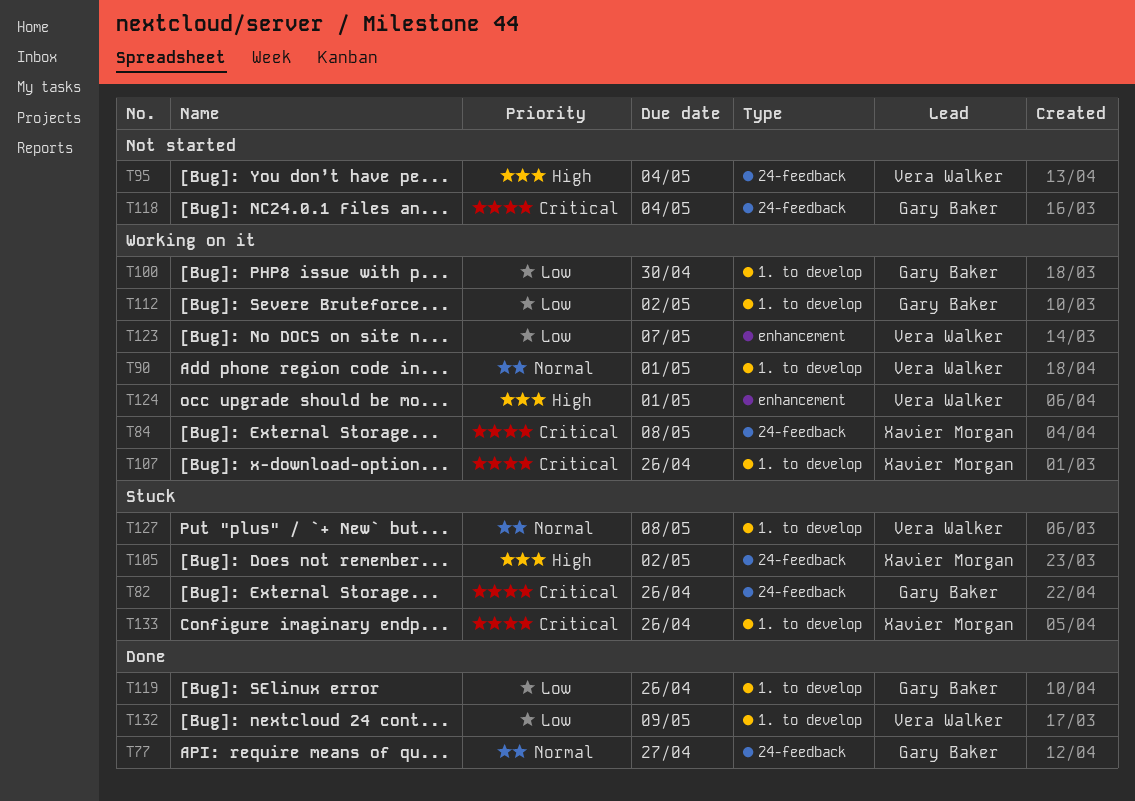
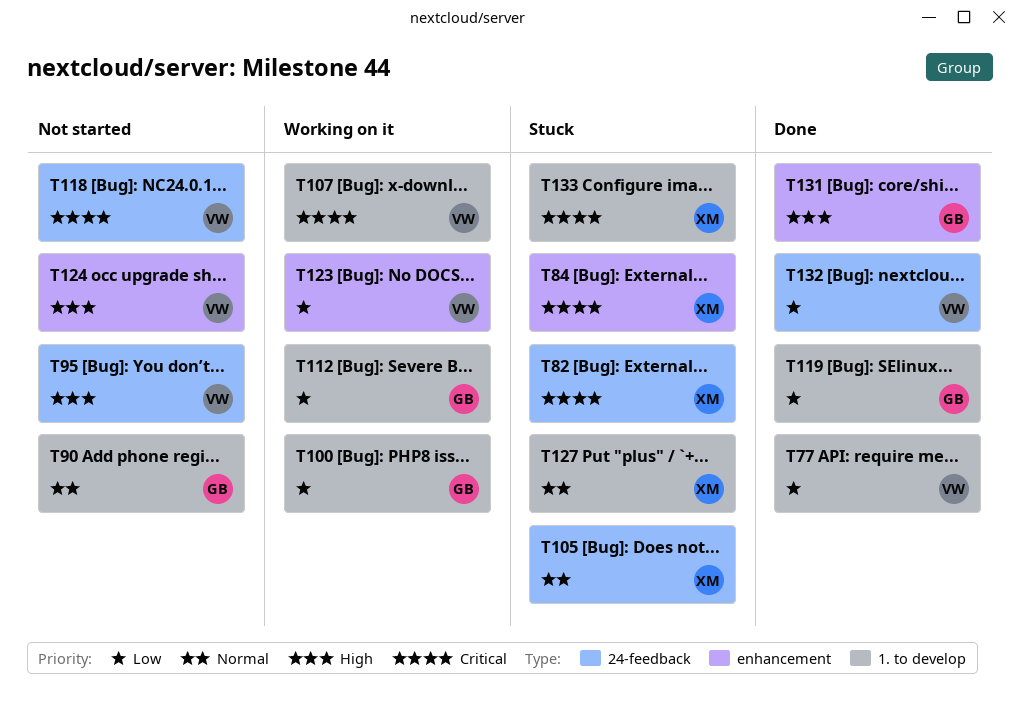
T77, owner: Gary Baker -> Vera Walker
T77, priority: Normal -> Low
T77, label: 24-feedback -> 1. to develop
T82, owner: Gary Baker -> Xavier Morgan
T84, status: Working on it -> Stuck
T84, label: 24-feedback -> enhancement
T90, status: Working on it -> Not started
T90, owner: Vera Walker -> Gary Baker
T105, priority: High -> Normal
T107, owner: Xavier Morgan -> Vera Walker
T118, owner: Gary Baker -> Vera Walker
T124, status: Working on it -> Not started
T127, owner: Vera Walker -> Xavier Morgan
T131: none -> present
T132, label: 1. to develop -> 24-feedback

